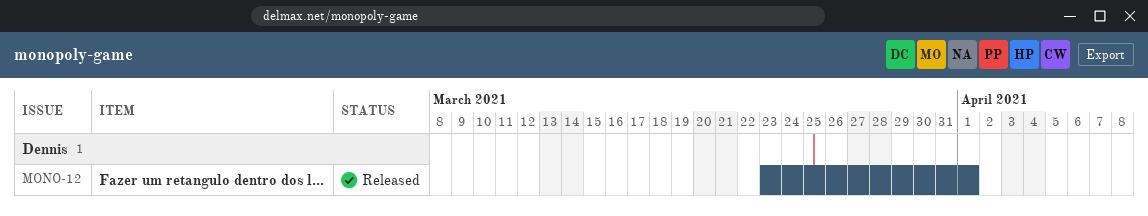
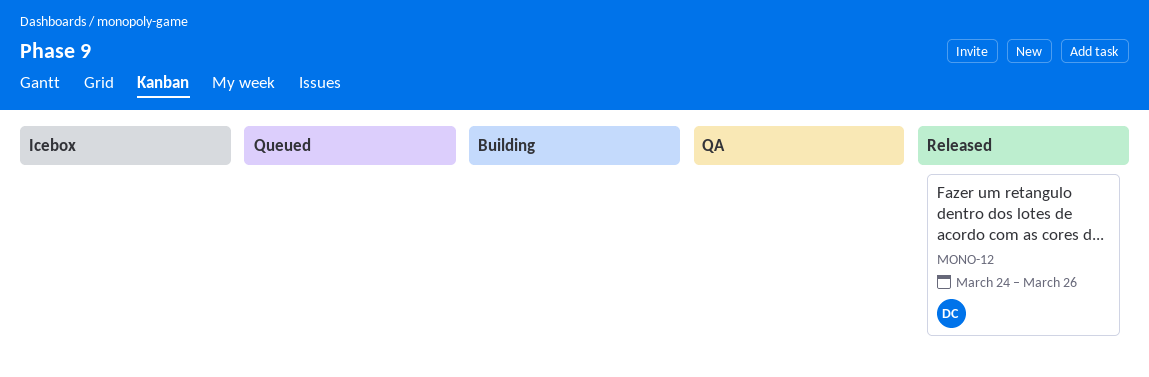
MONO-12, start: Mar 23 -> Mar 24
MONO-12, due: Apr 1 -> Mar 26

